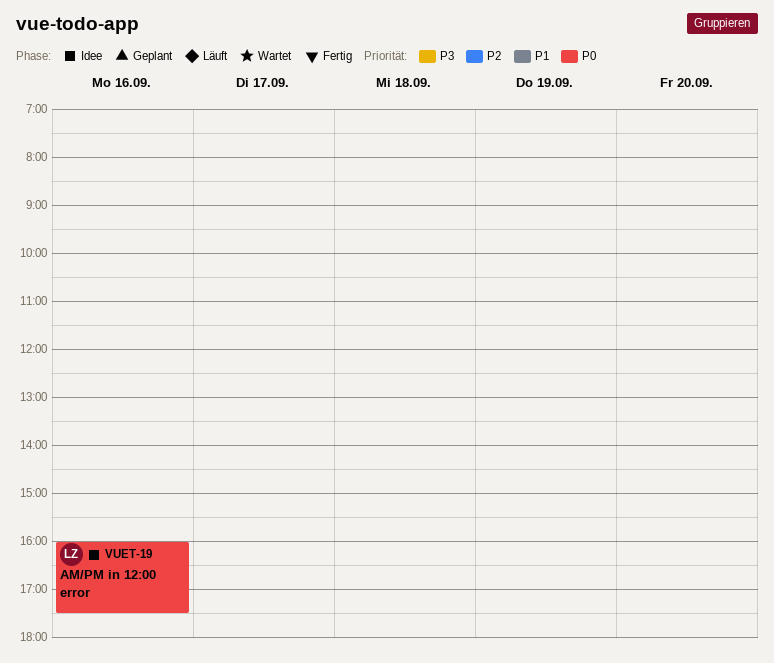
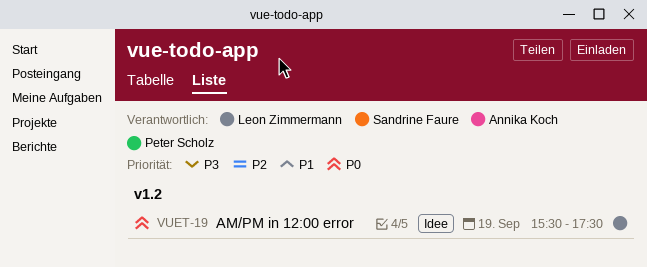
VUET-19, day: Sep 16 -> Sep 19
VUET-19, begins: 16:00 -> 15:30

